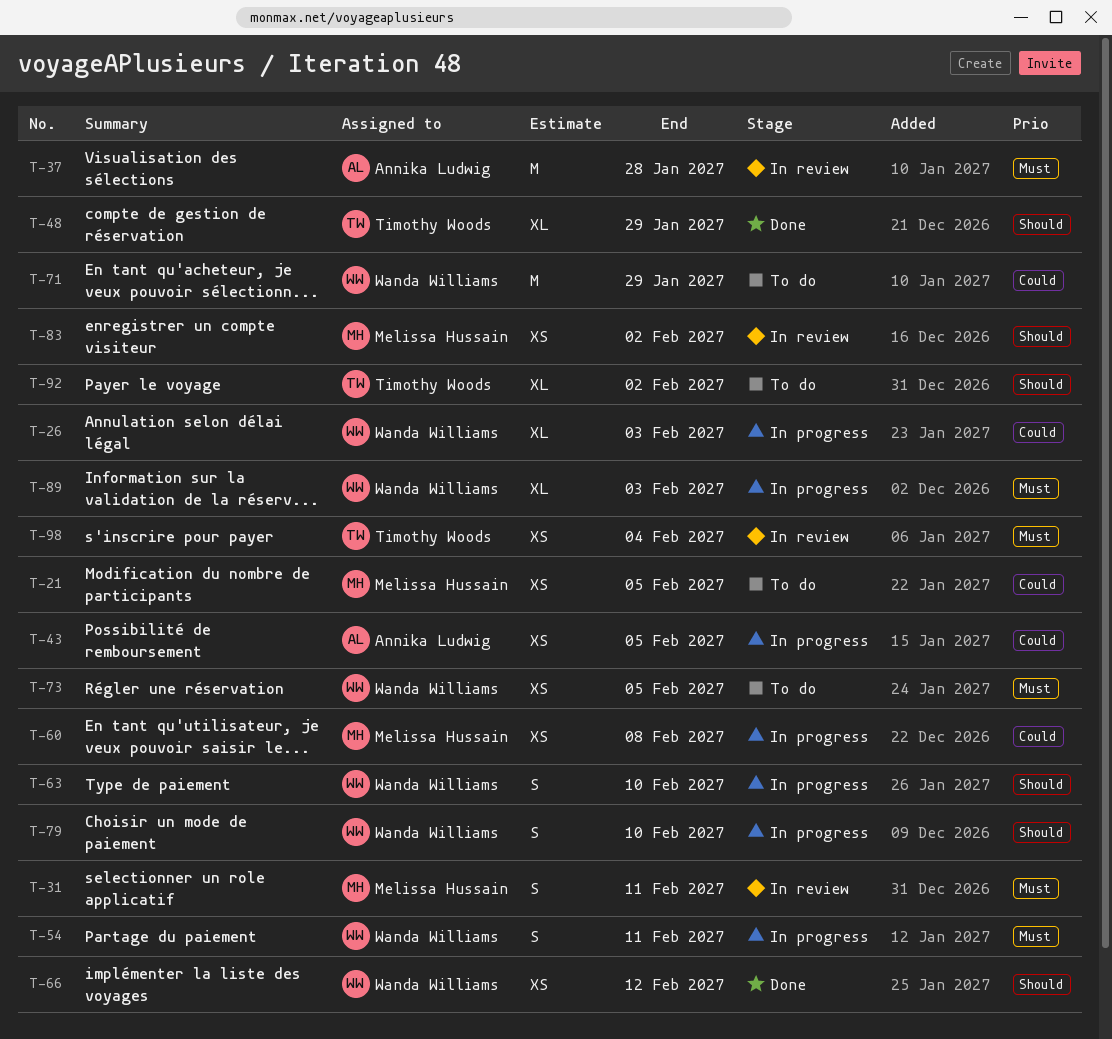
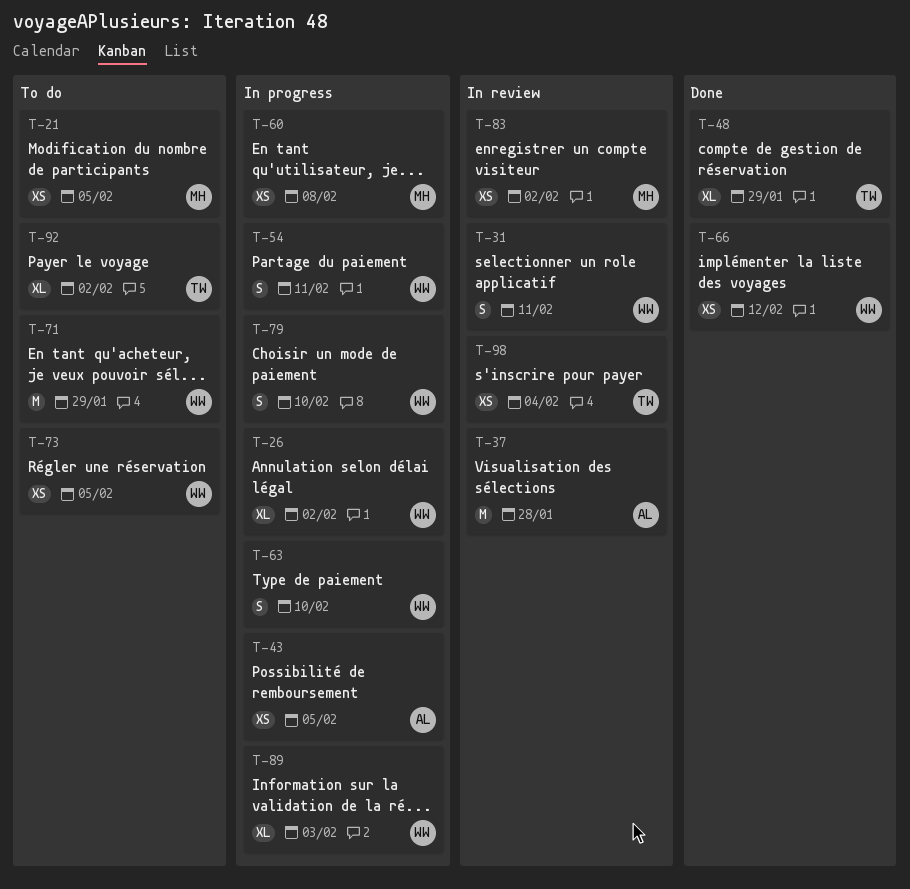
T-26, due: Feb 3 -> Feb 2
T-31, owner: Melissa Hussain -> Wanda Williams

